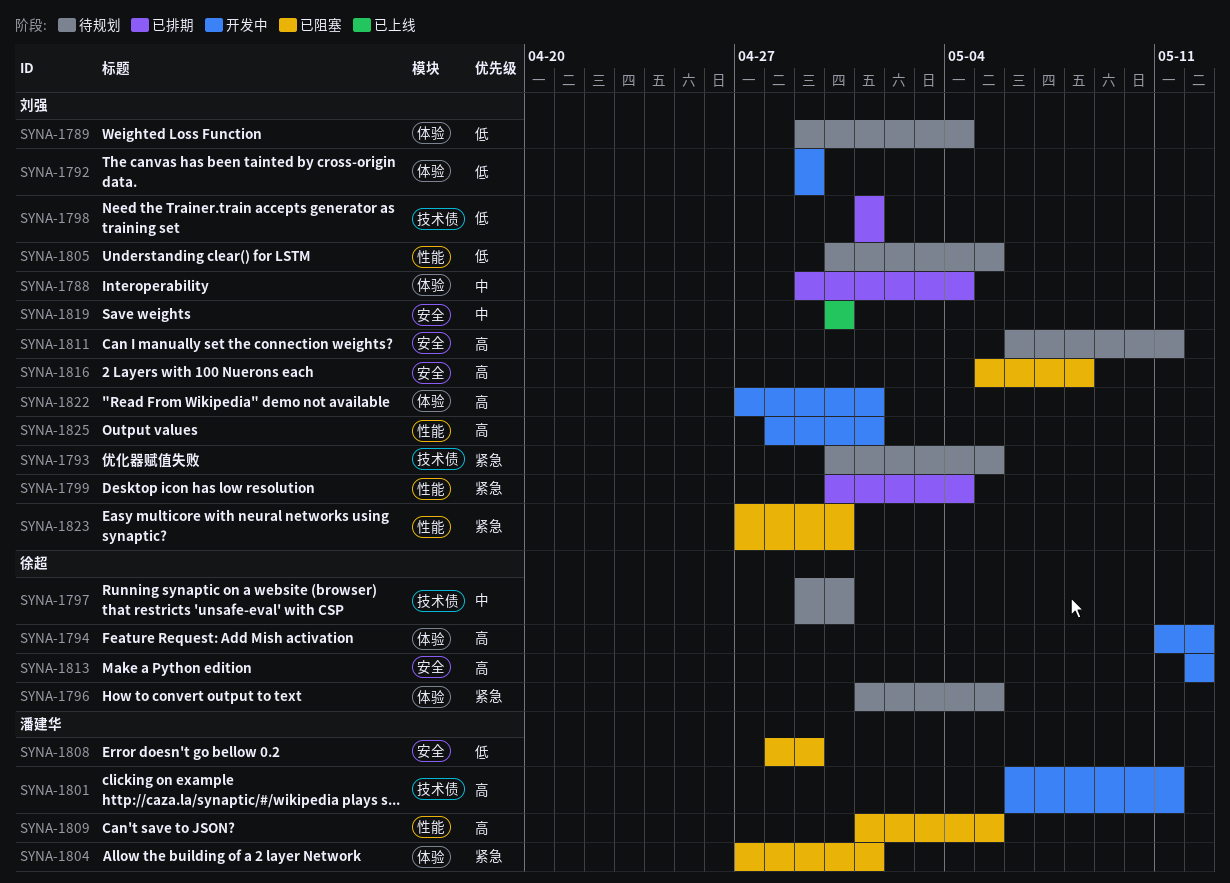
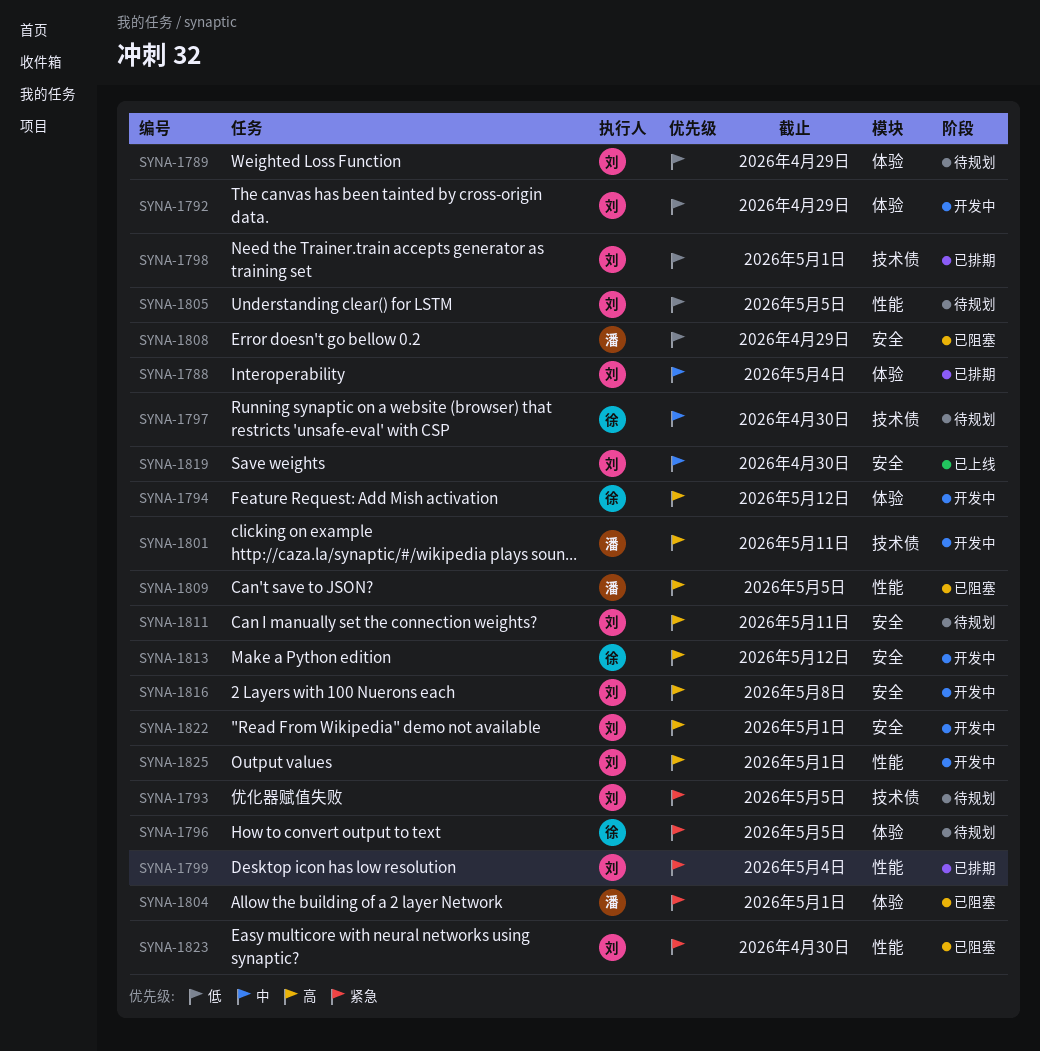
SYNA-1789, due: May 4 -> Apr 29
SYNA-1816, status: 已阻塞 -> 开发中
SYNA-1822, label: 体验 -> 安全

